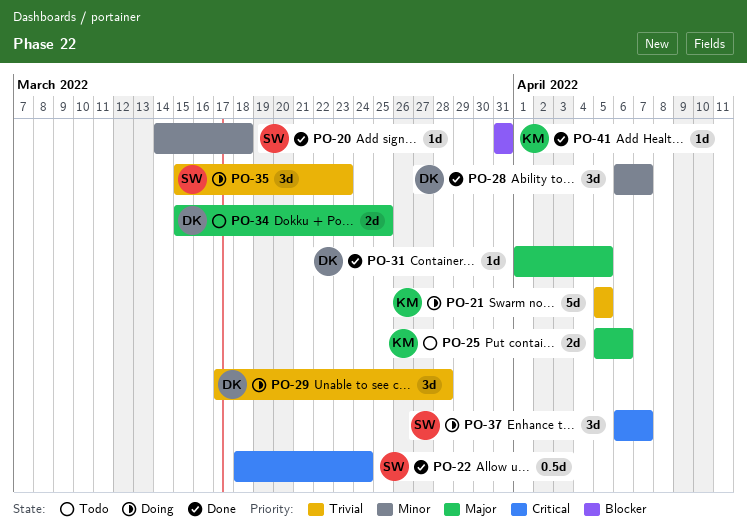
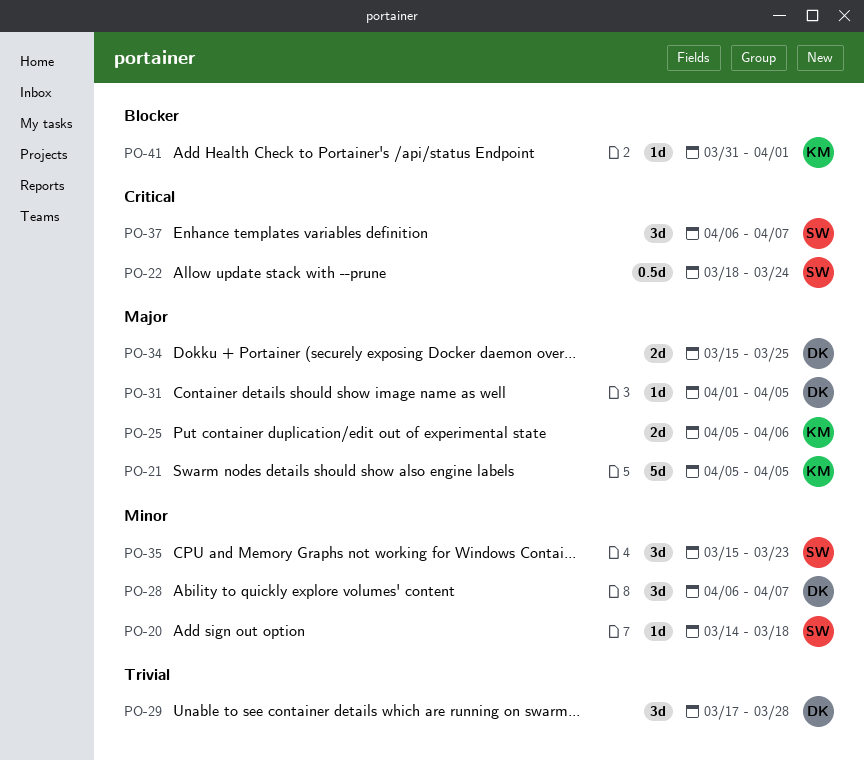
PO-21, priority: Trivial -> Major
PO-35, priority: Trivial -> Minor
PO-41, due: Mar 31 -> Apr 1

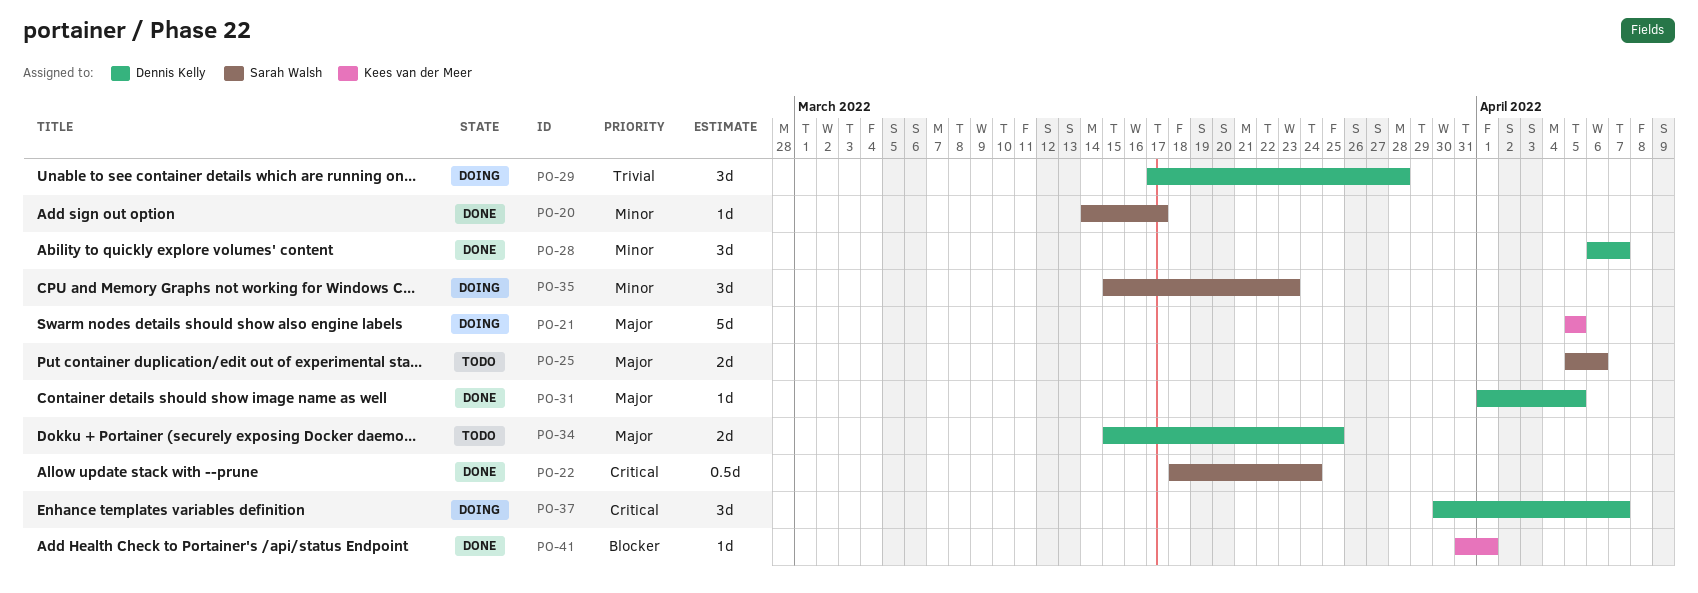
PO-20, due: Mar 18 -> Mar 17
PO-25, owner: Kees van der Meer -> Sarah Walsh
PO-37, owner: Sarah Walsh -> Dennis Kelly
PO-37, start: Apr 6 -> Mar 30

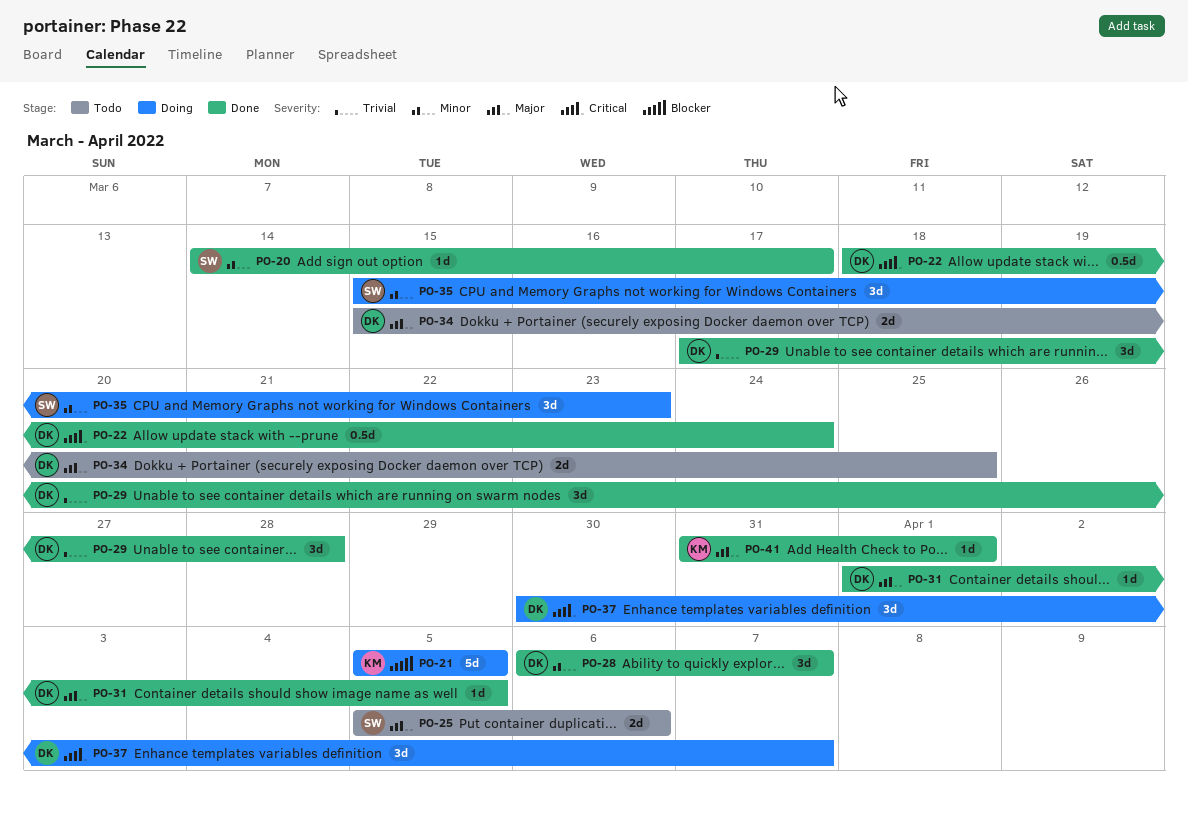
PO-21, priority: Major -> Blocker
PO-22, owner: Sarah Walsh -> Dennis Kelly
PO-29, status: Doing -> Done
PO-41, priority: Blocker -> Major

